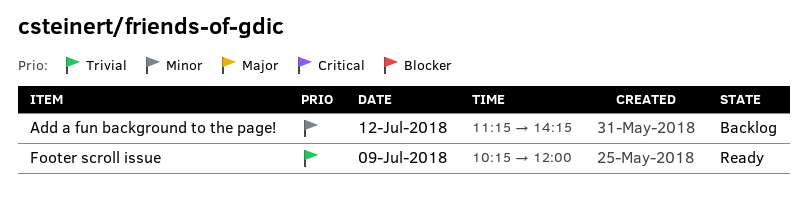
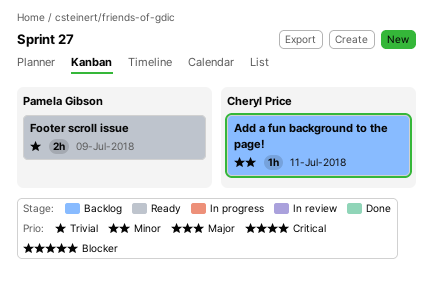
Add a fun background to the page!, day: Jul 12 -> Jul 11

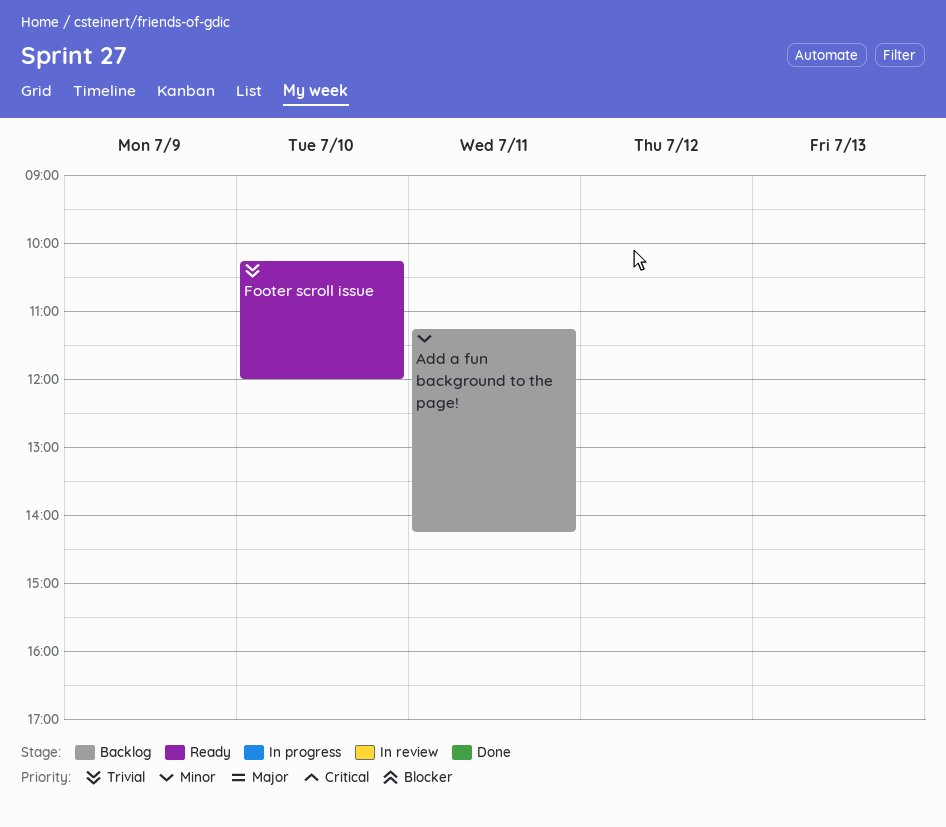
Footer scroll issue, day: Jul 9 -> Jul 10

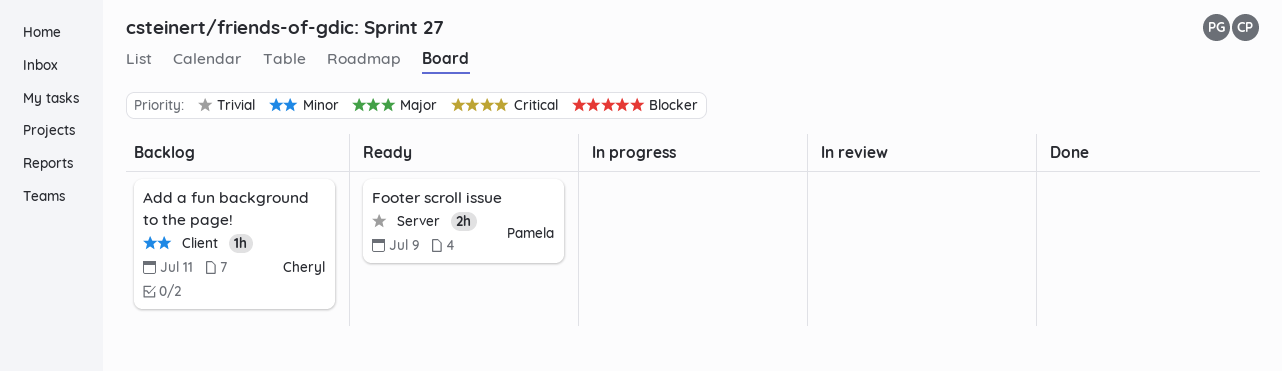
Footer scroll issue, day: Jul 10 -> Jul 9

